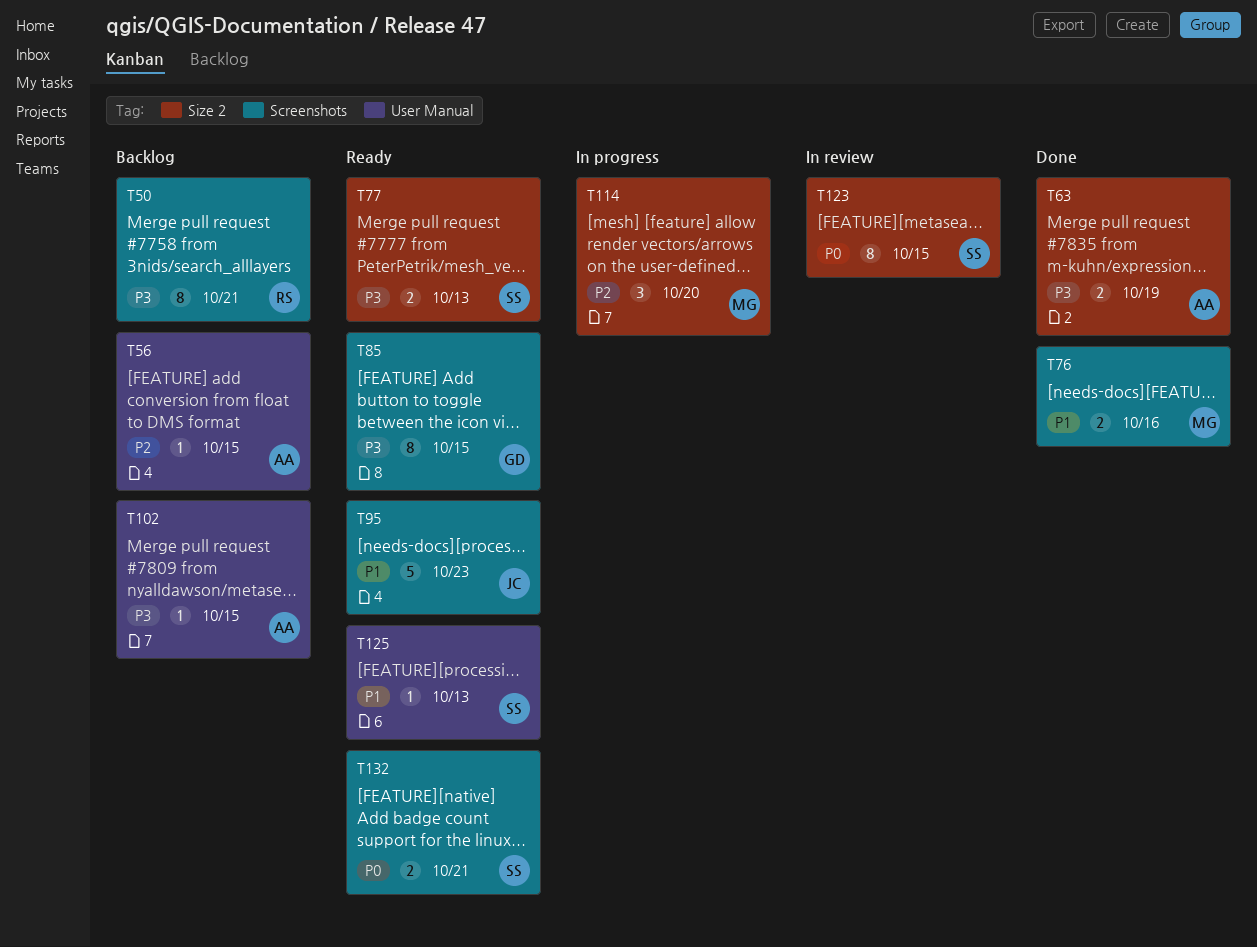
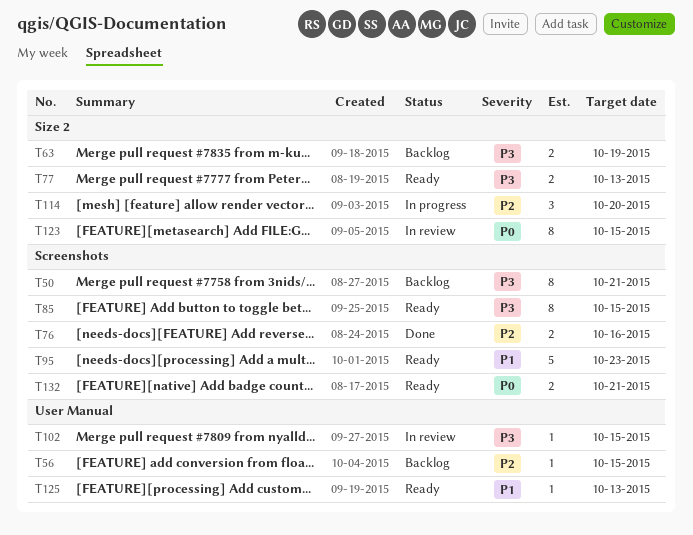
T63, status: Done -> Backlog
T76, priority: P1 -> P2
T102, status: Backlog -> In review

